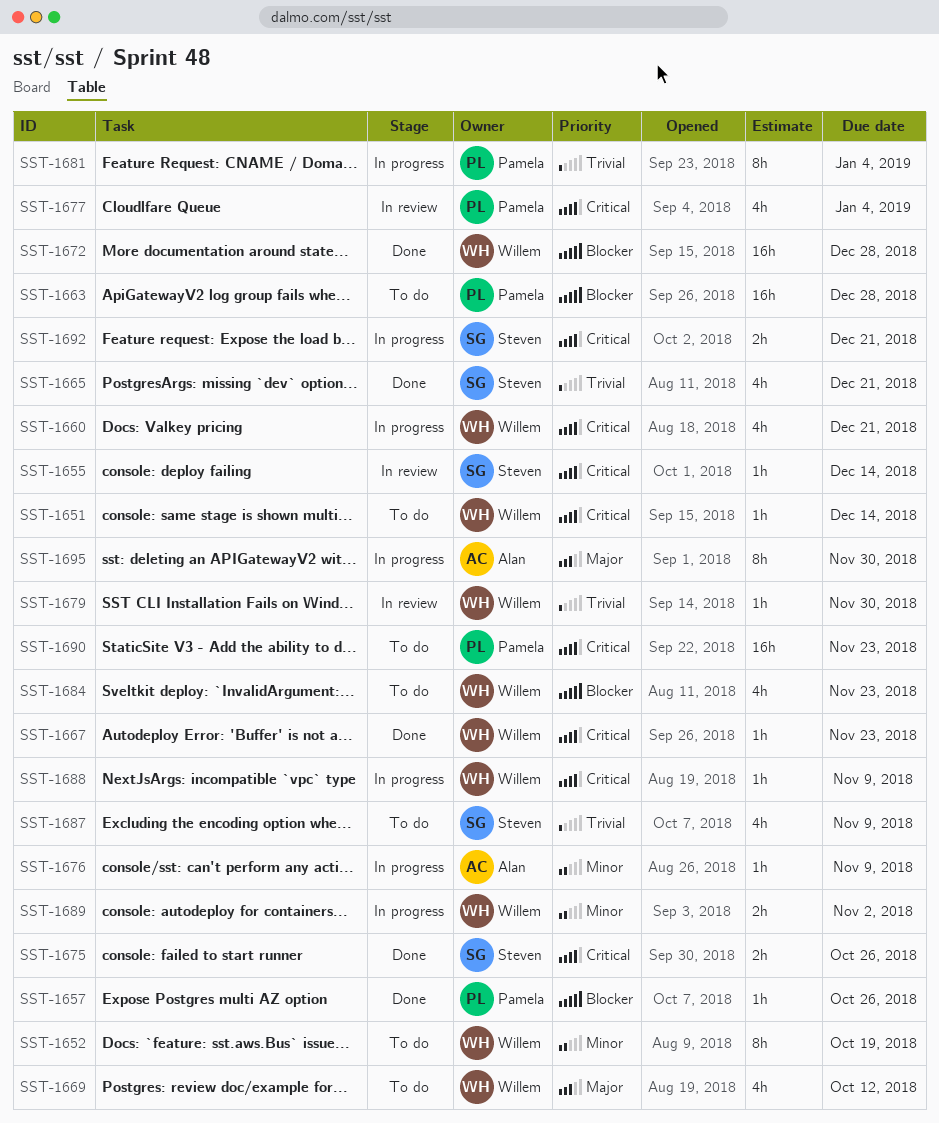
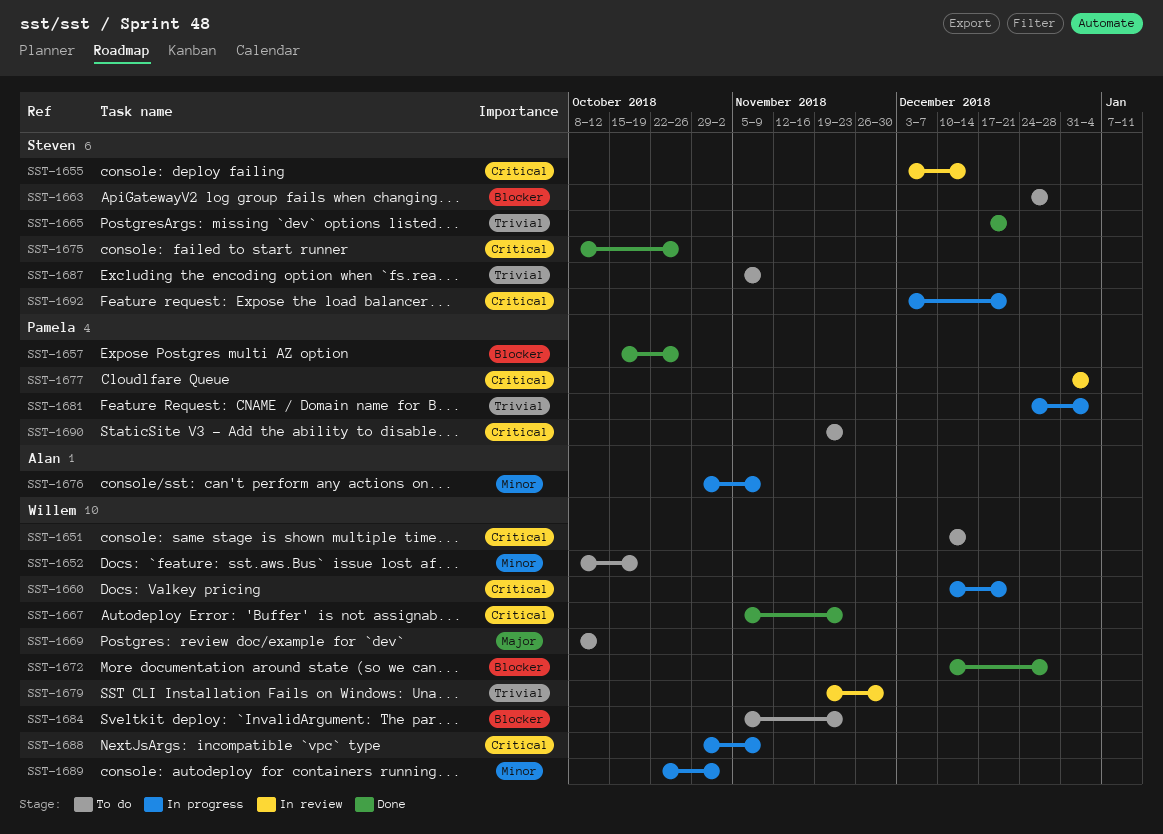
SST-1663, owner: Pamela -> Steven
SST-1695: present -> none

